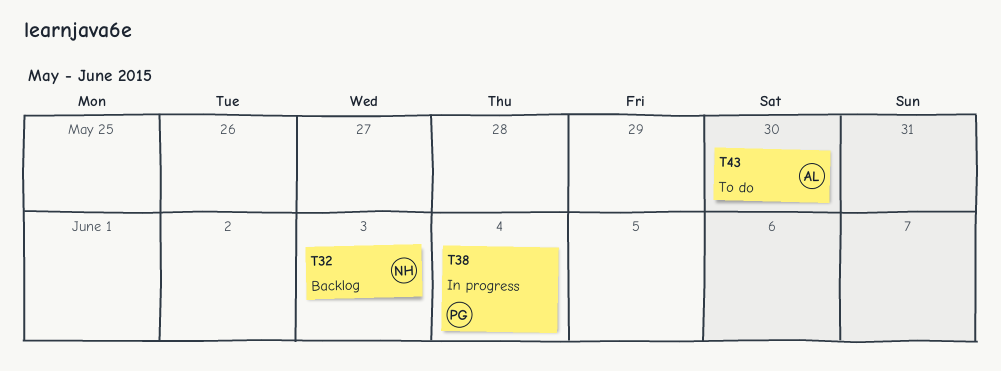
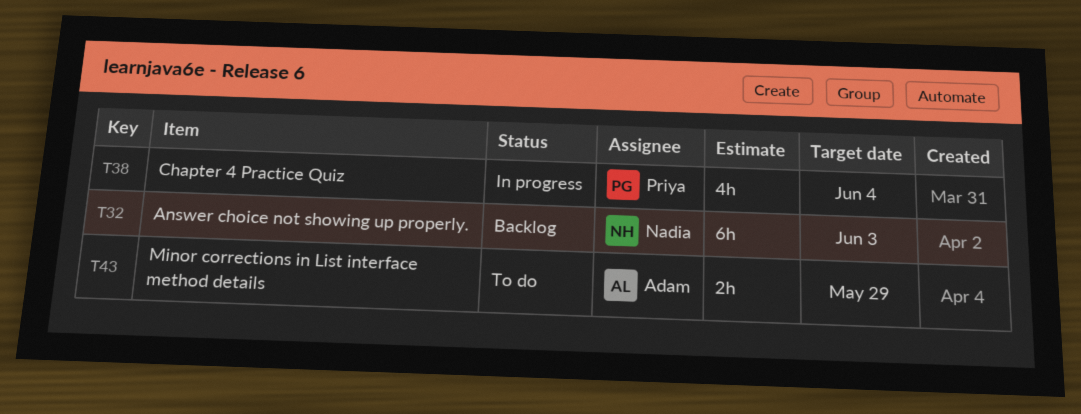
T43, due: May 30 -> May 29

